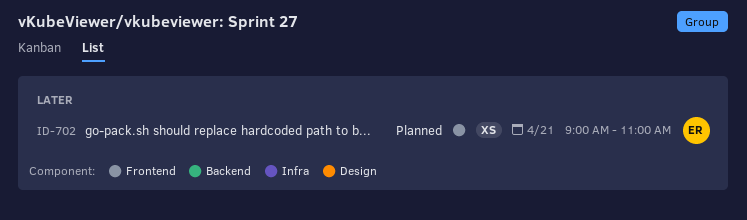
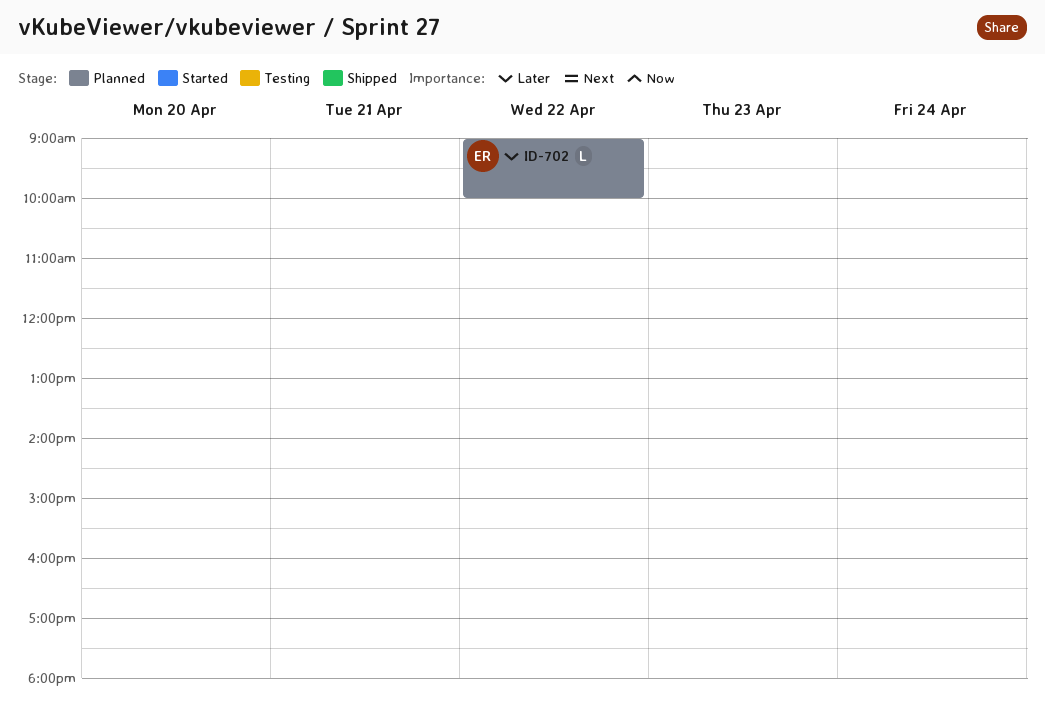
ID-702, estimate: XS -> L
ID-702, day: Apr 21 -> Apr 22
ID-702, ends: 11:00 -> 10:00

